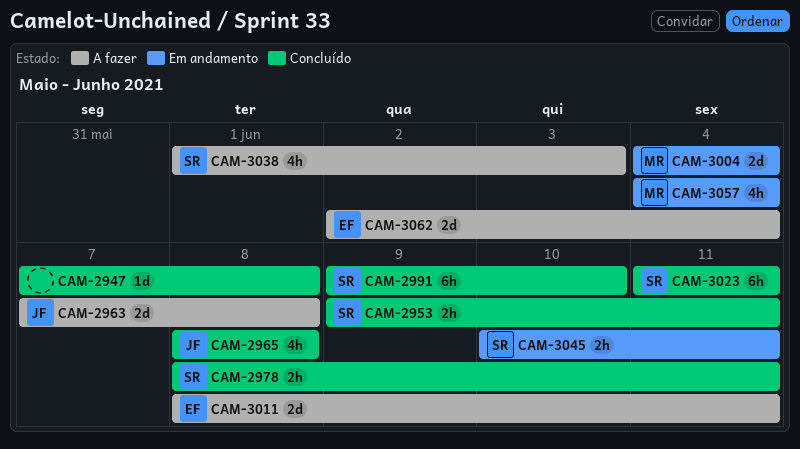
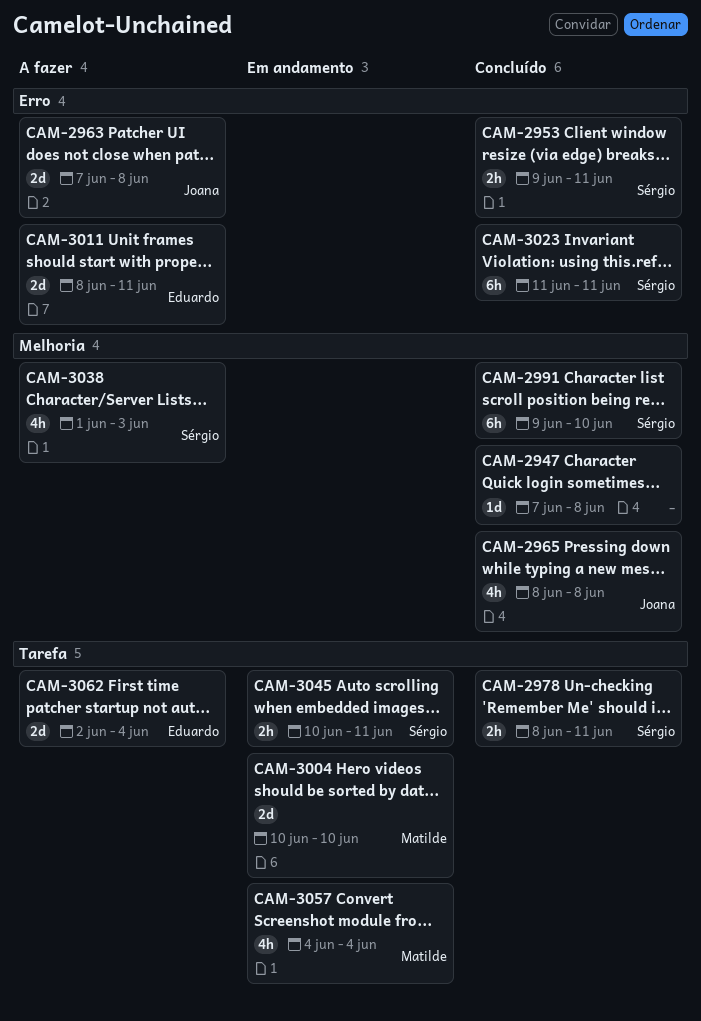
CAM-3004, start: Jun 4 -> Jun 10
CAM-3004, due: Jun 4 -> Jun 10

